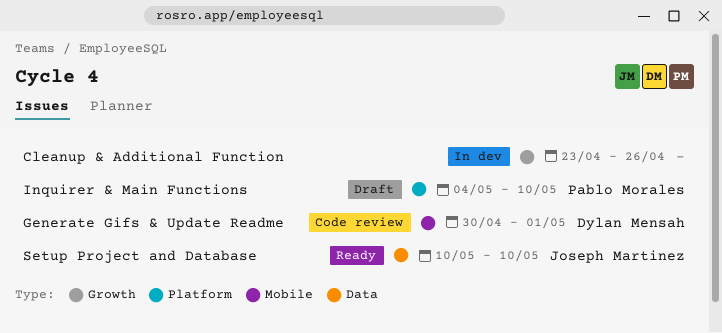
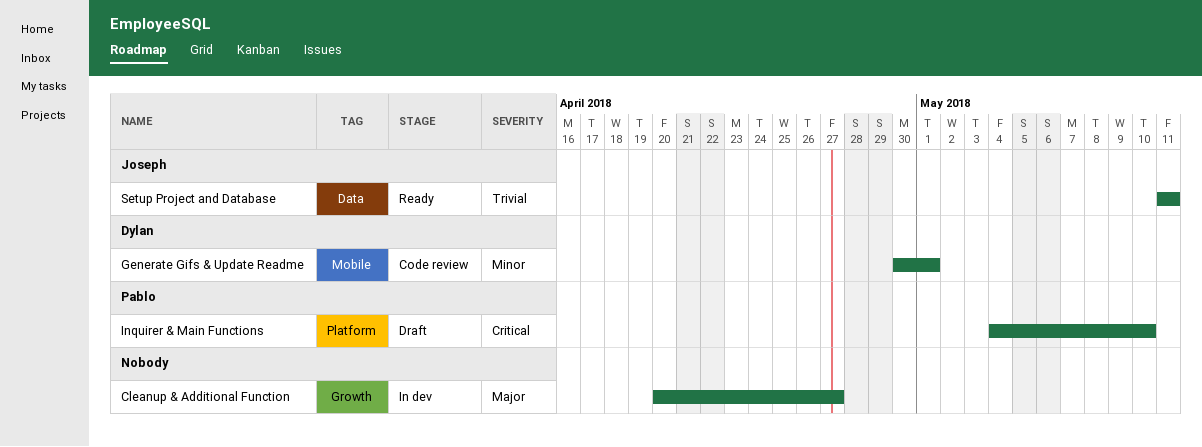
Cleanup & Additional Function, start: Apr 23 -> Apr 20
Cleanup & Additional Function, due: Apr 26 -> Apr 27
Setup Project and Database, start: May 10 -> May 11
Setup Project and Database, due: May 10 -> May 11

